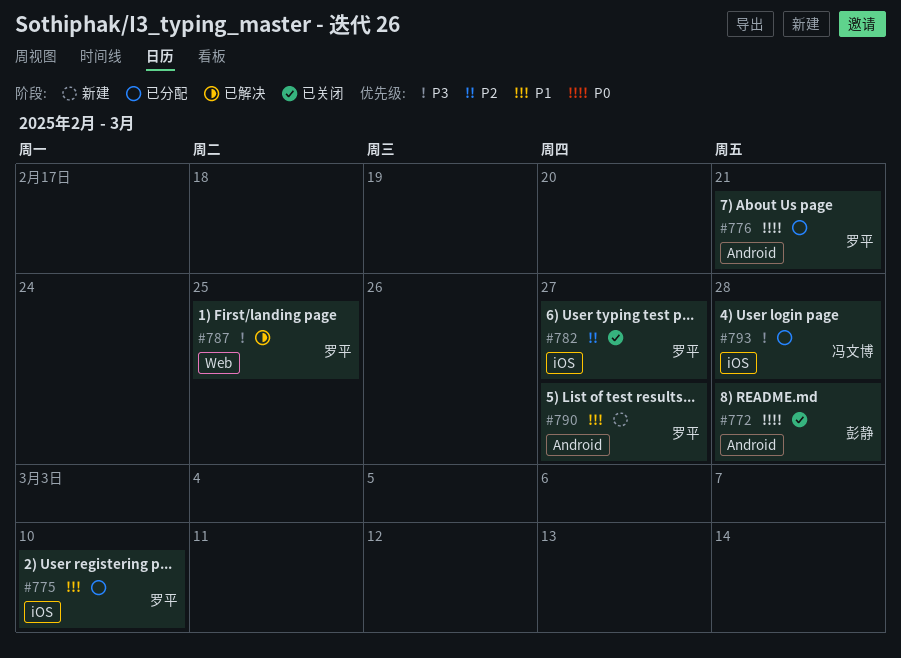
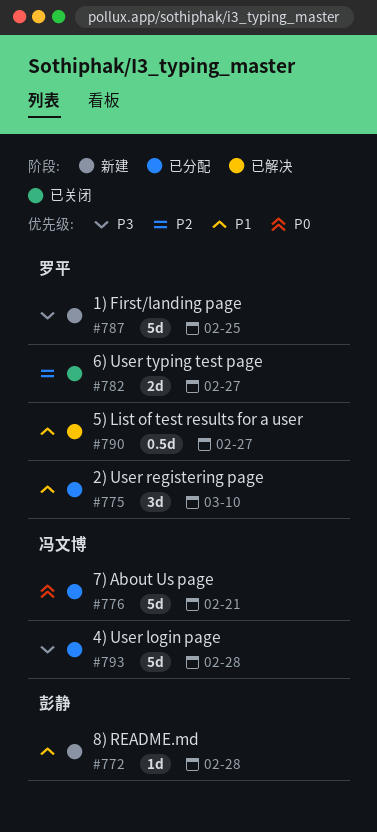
#772, status: 已关闭 -> 新建
#772, priority: P0 -> P1
#776, owner: 罗平 -> 冯文博
#787, status: 已解决 -> 新建
#790, status: 新建 -> 已解决

